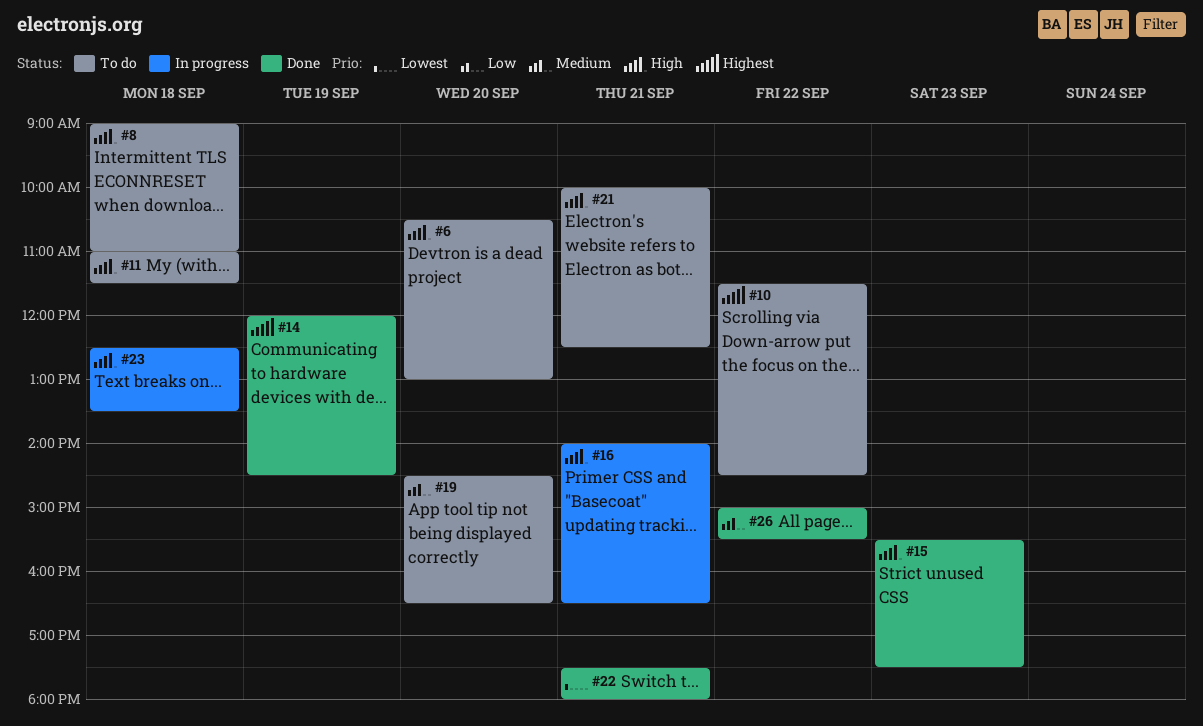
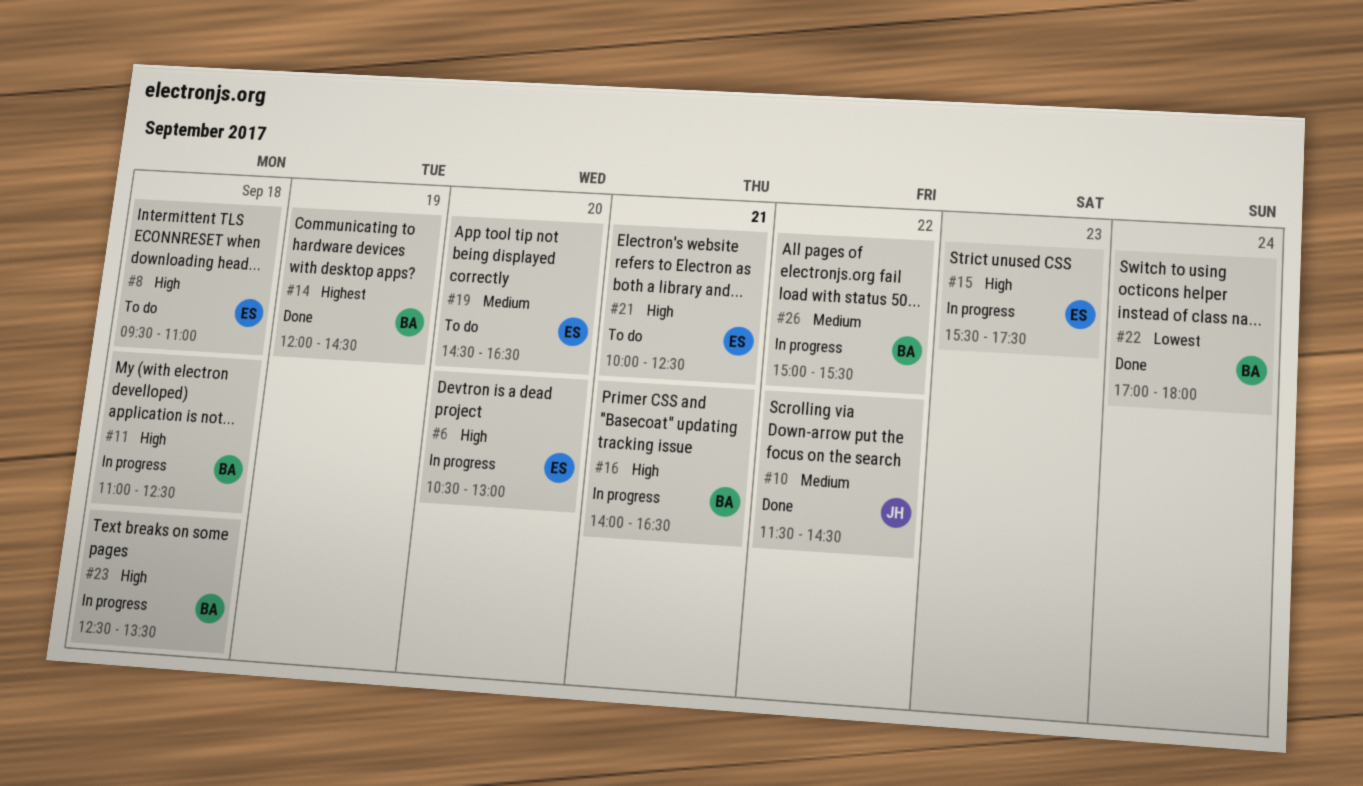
#6, status: To do -> In progress
#8, begins: 09:00 -> 09:30
#10, status: To do -> Done
#10, priority: Highest -> Medium
#11, status: To do -> In progress
#11, ends: 11:30 -> 12:30
#15, status: Done -> In progress
#22, day: Sep 21 -> Sep 24
#22, begins: 17:30 -> 17:00
#26, status: Done -> In progress

